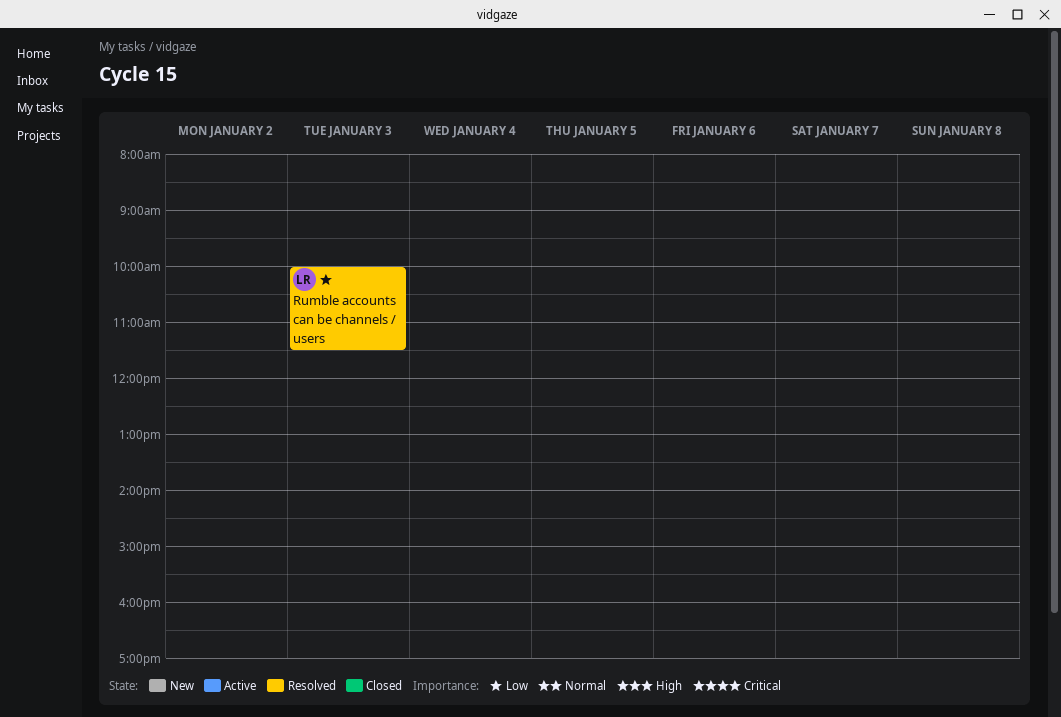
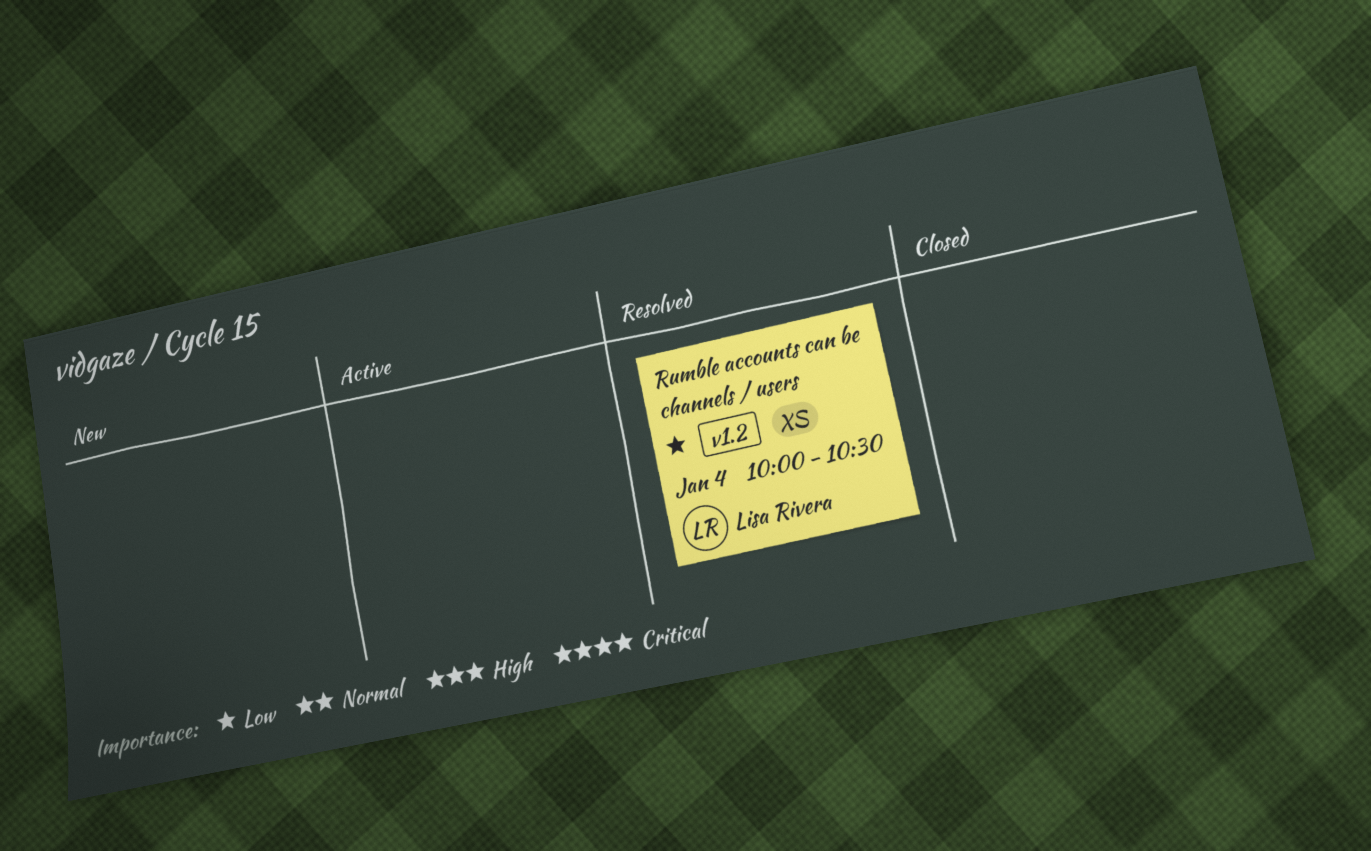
Rumble accounts can be channels / users, day: Jan 3 -> Jan 4
Rumble accounts can be channels / users, ends: 11:30 -> 10:30

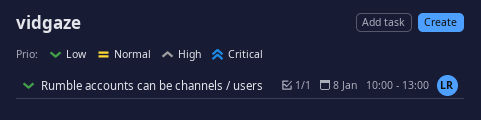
Rumble accounts can be channels / users, day: Jan 4 -> Jan 8
Rumble accounts can be channels / users, ends: 10:30 -> 13:00

